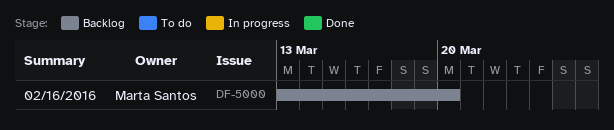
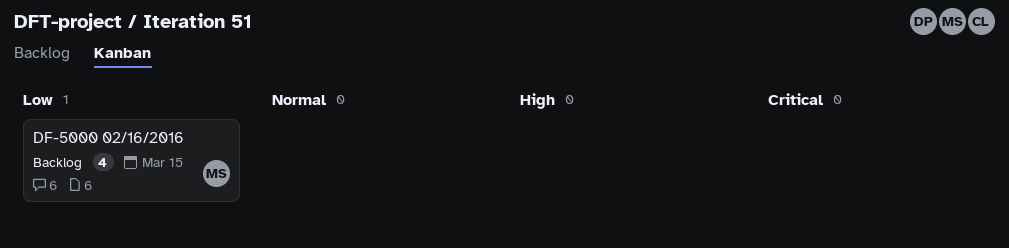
DF-5000, due: Mar 20 -> Mar 15

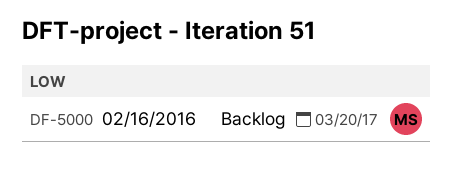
DF-5000, due: Mar 15 -> Mar 20

